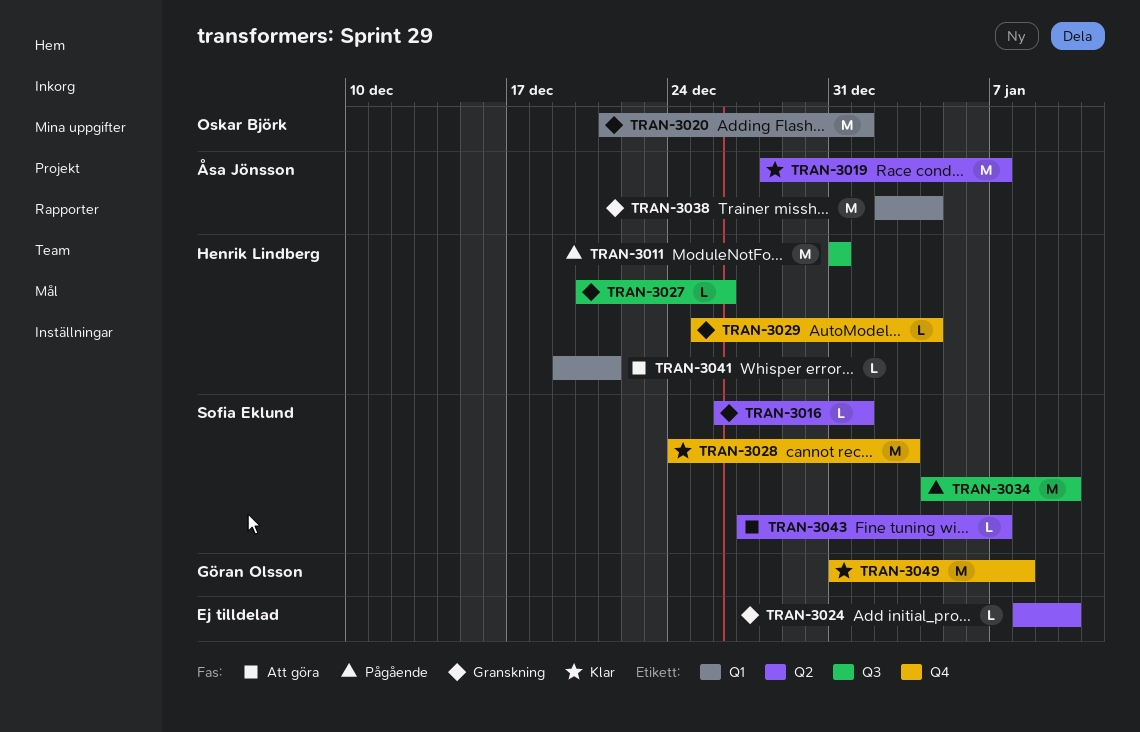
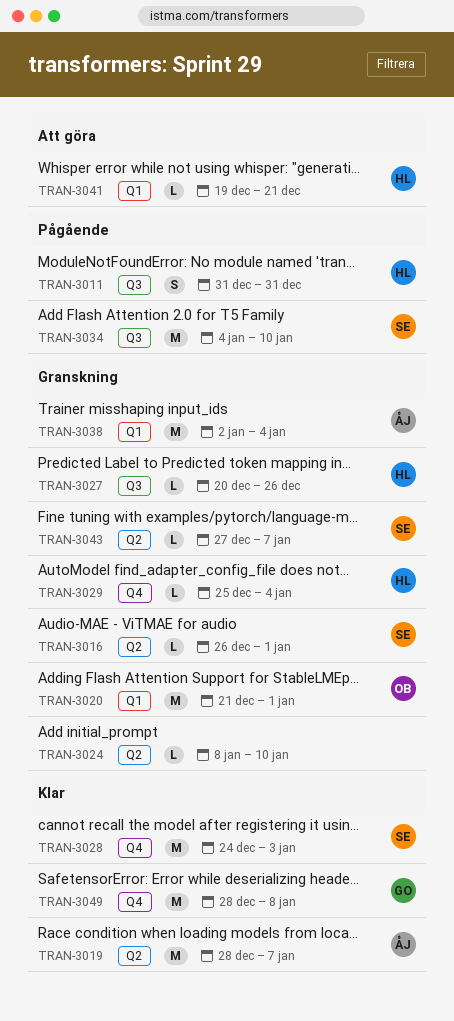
TRAN-3011, estimate: M -> S
TRAN-3043, status: Att göra -> Granskning
TRAN-3049, start: Dec 31 -> Dec 28

